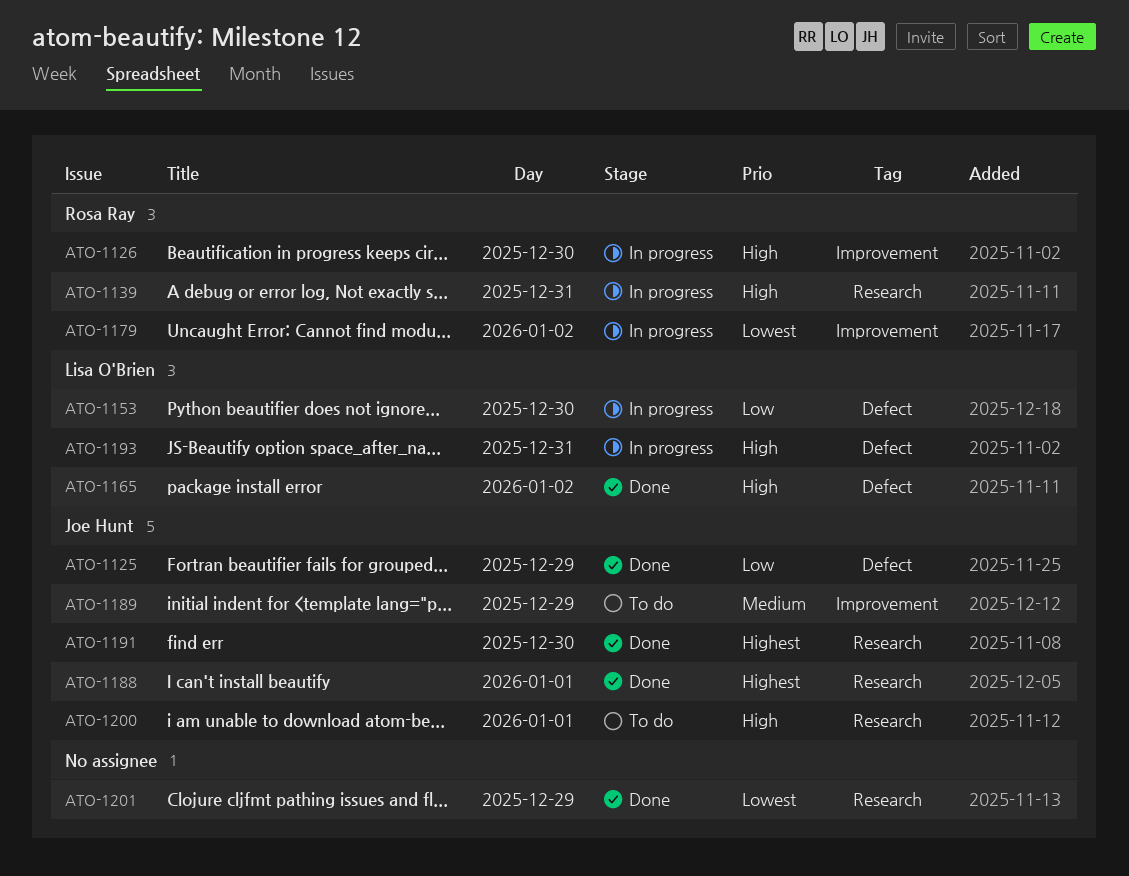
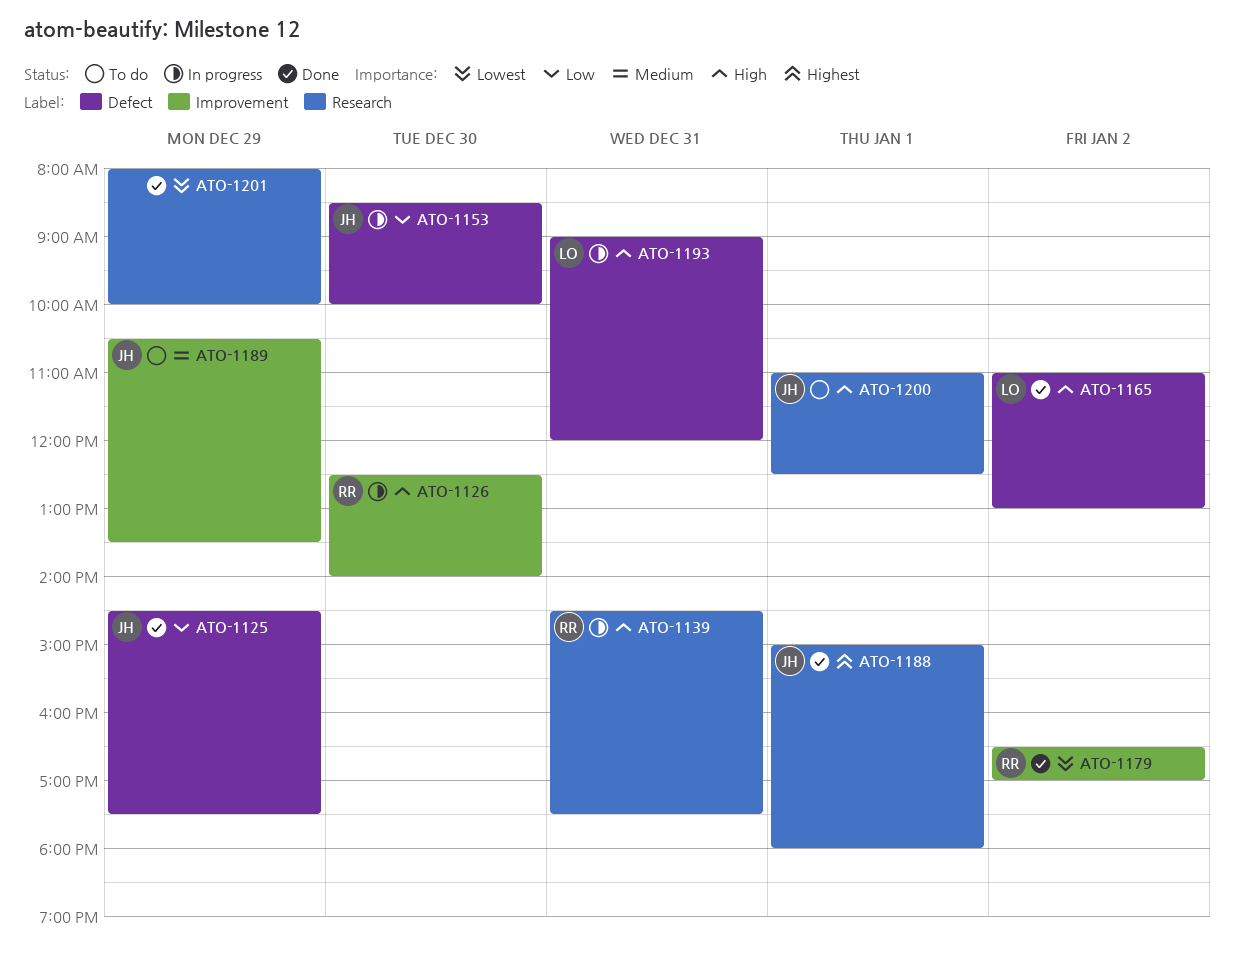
ATO-1153, owner: Lisa O'Brien -> Joe Hunt
ATO-1179, status: In progress -> Done
ATO-1191: present -> none

